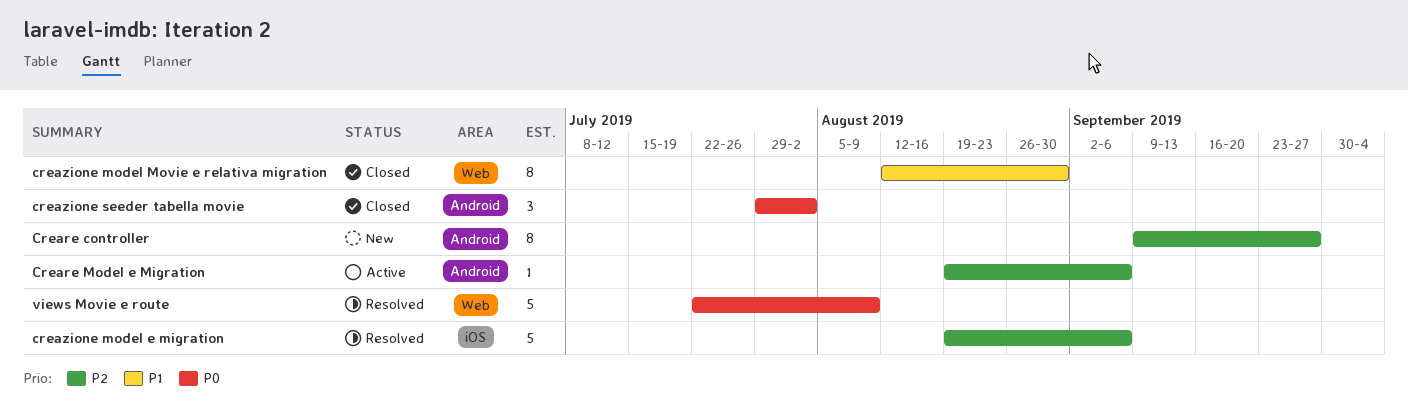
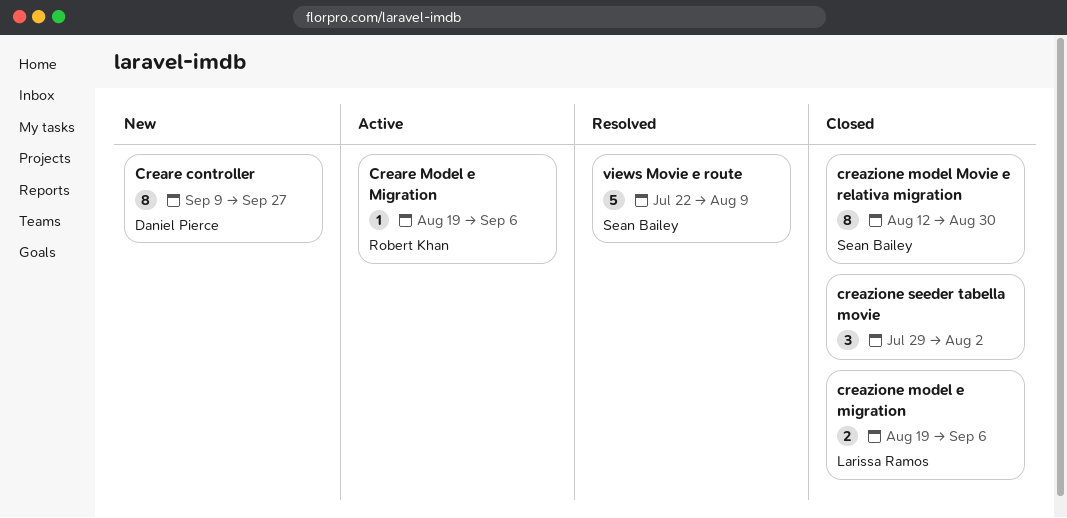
creazione model e migration, status: Resolved -> Closed
creazione model e migration, estimate: 5 -> 2

